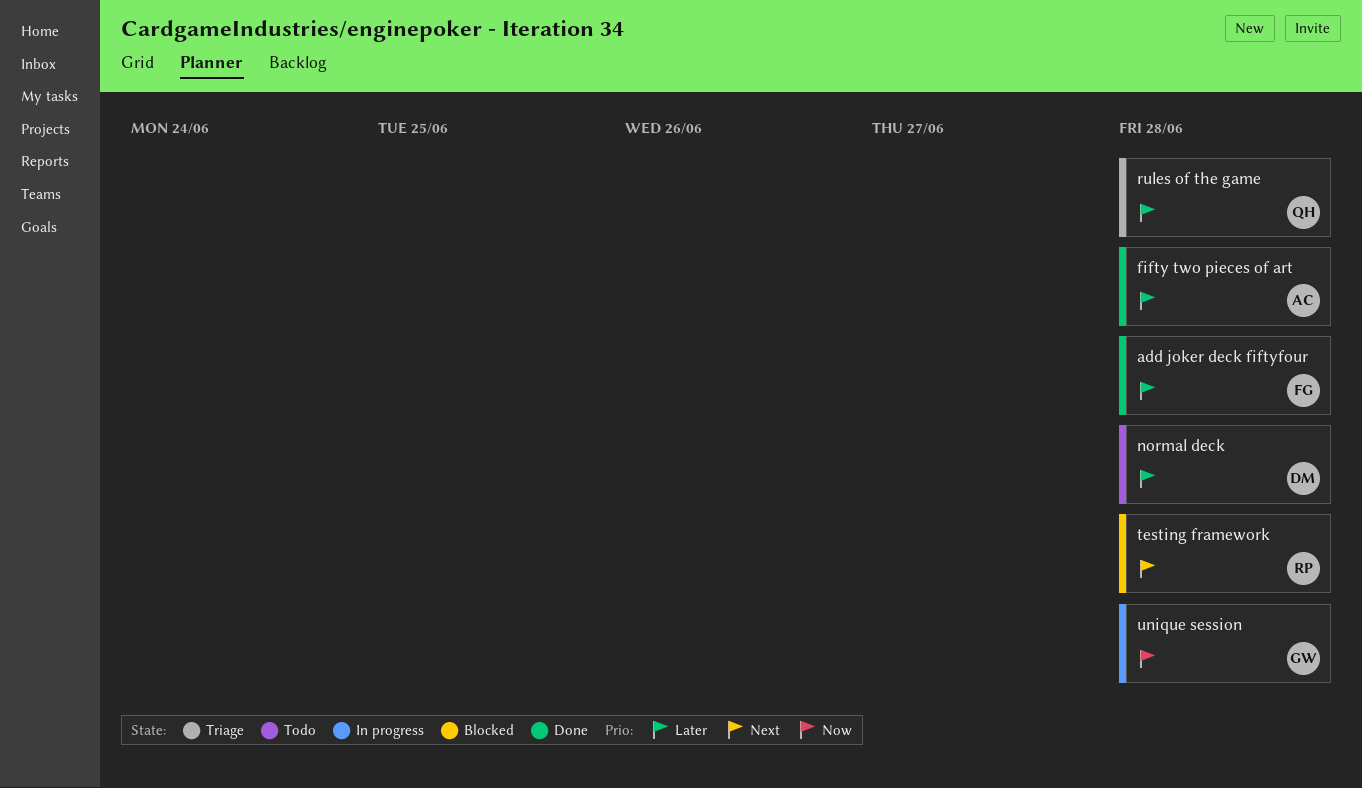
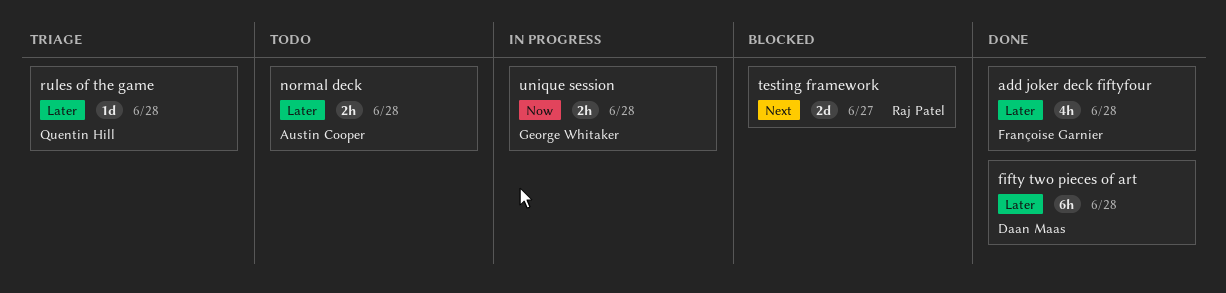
fifty two pieces of art, owner: Austin Cooper -> Daan Maas
normal deck, owner: Daan Maas -> Austin Cooper
testing framework, due: Jun 28 -> Jun 27

